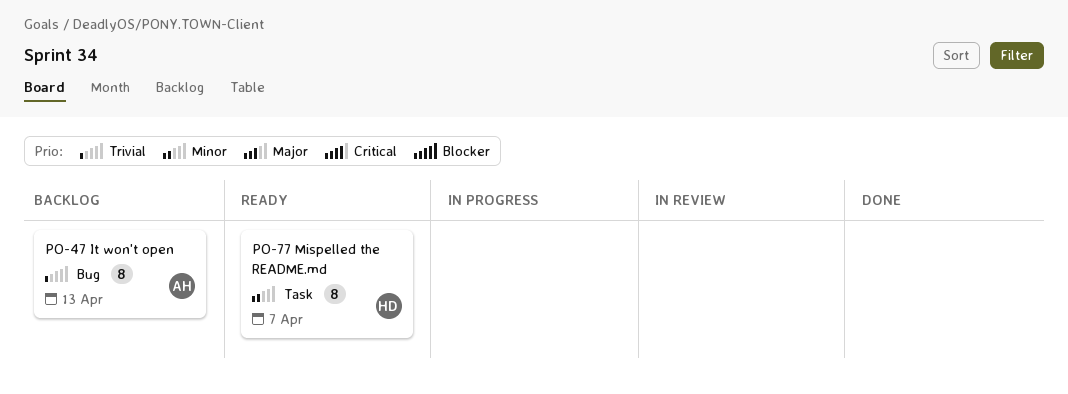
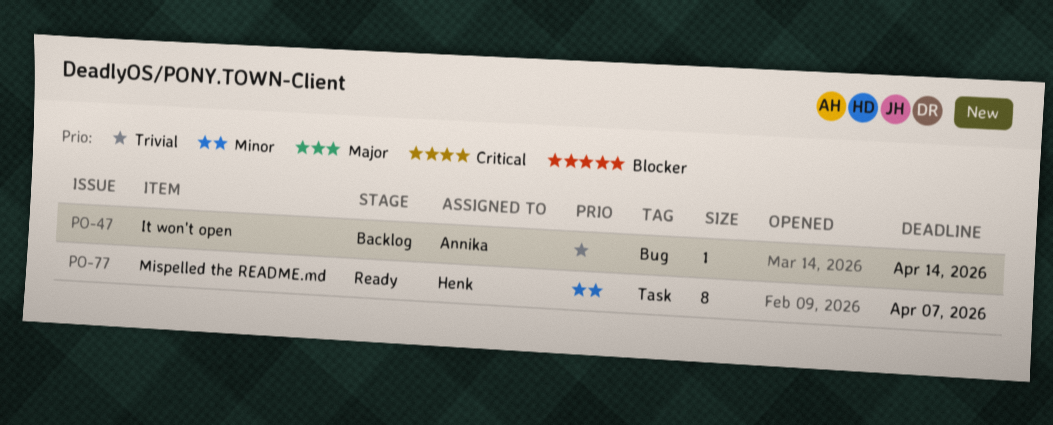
PO-47, estimate: 8 -> 1
PO-47, due: Apr 13 -> Apr 14

